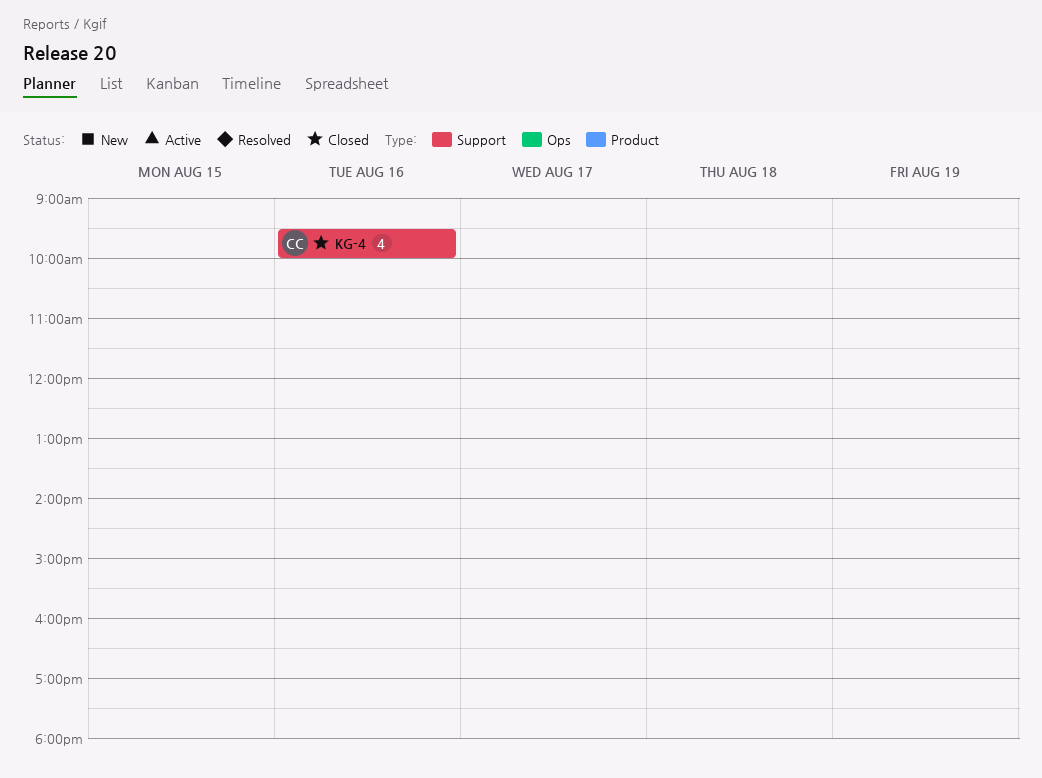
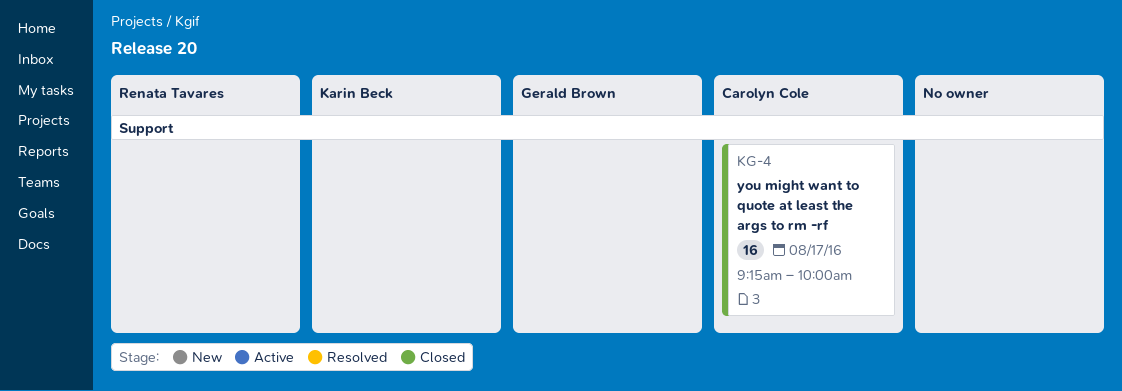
KG-4, estimate: 4 -> 16
KG-4, day: Aug 16 -> Aug 17
KG-4, begins: 09:30 -> 09:15

